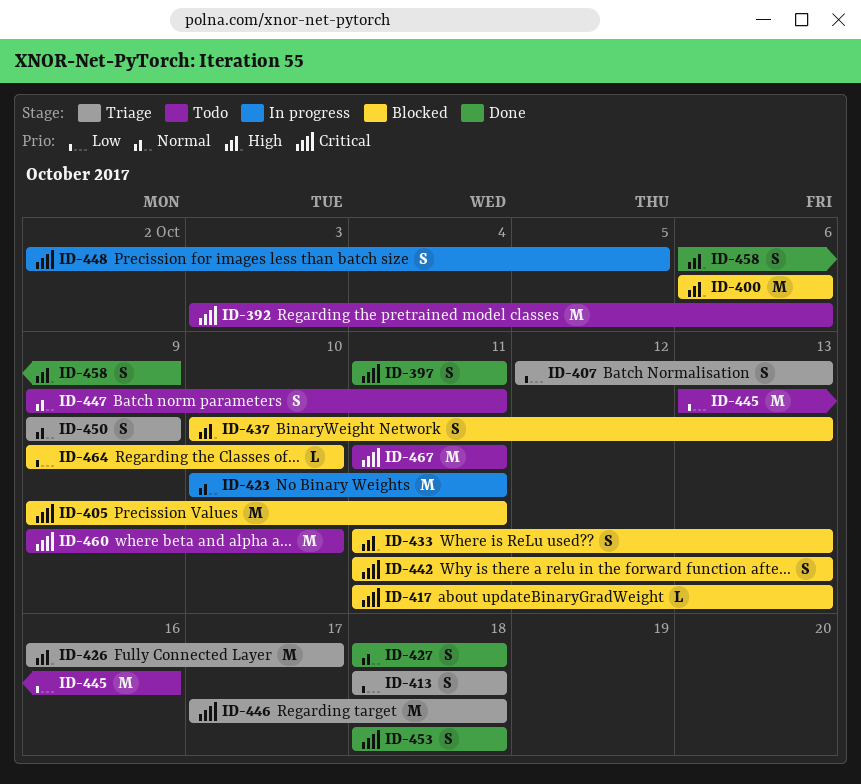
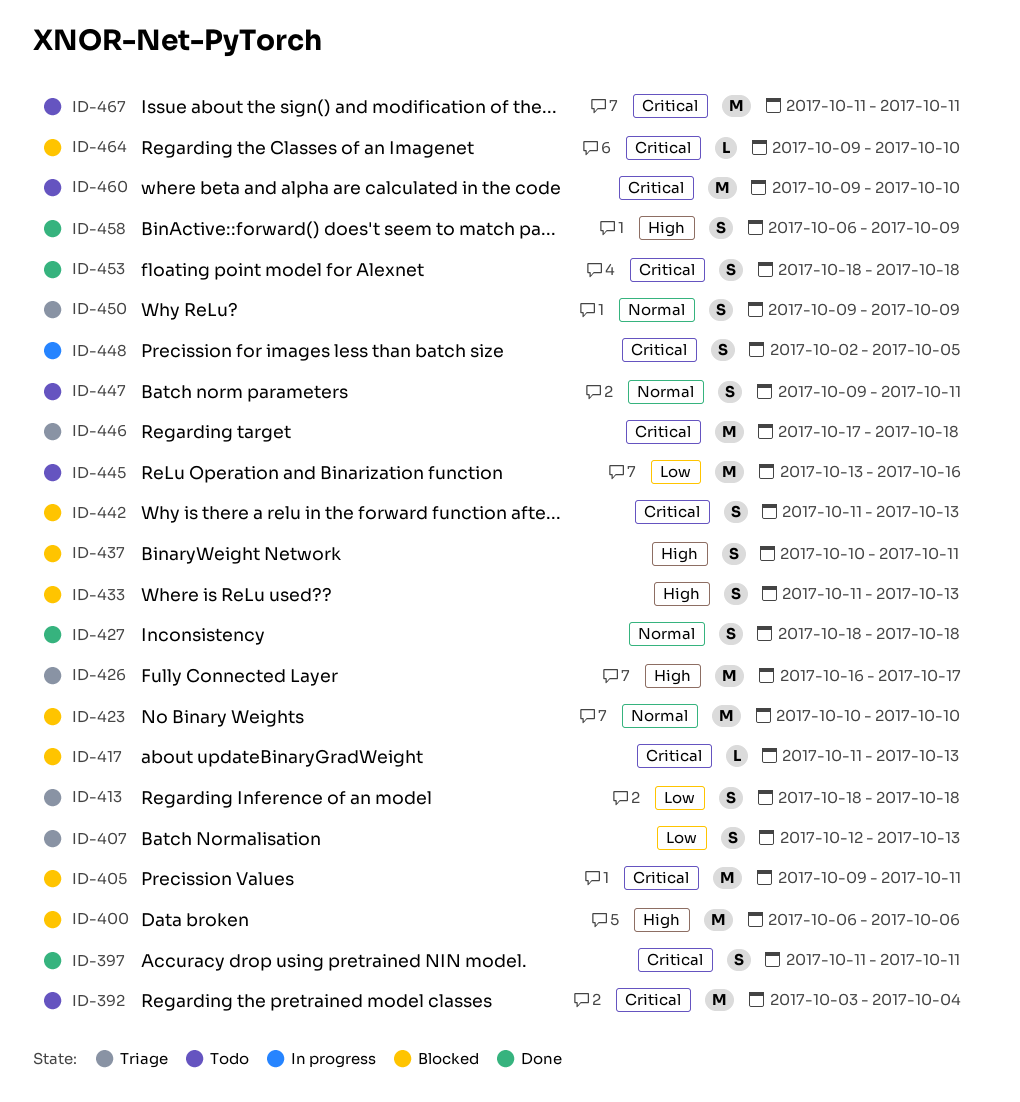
ID-392, due: Oct 6 -> Oct 4
ID-423, status: In progress -> Blocked
ID-423, due: Oct 11 -> Oct 10
ID-437, due: Oct 13 -> Oct 11
ID-464, priority: Low -> Critical

